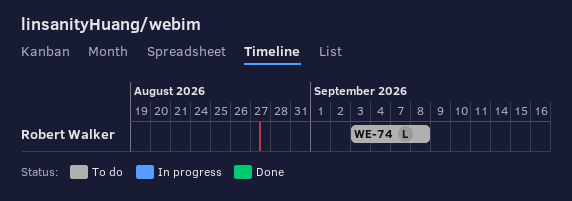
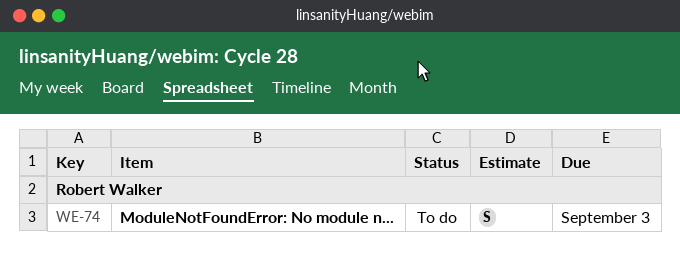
WE-74, estimate: L -> S
WE-74, due: Sep 8 -> Sep 3

